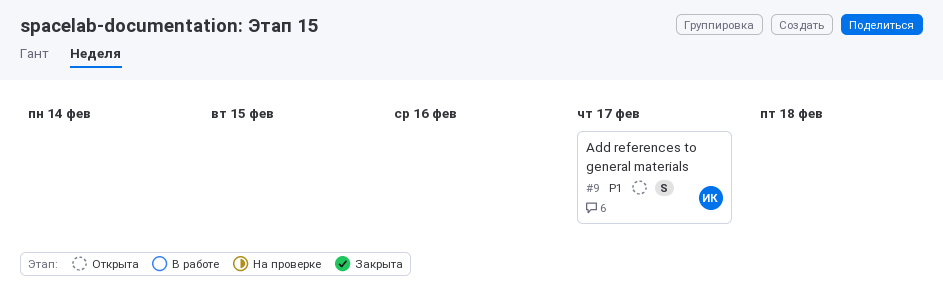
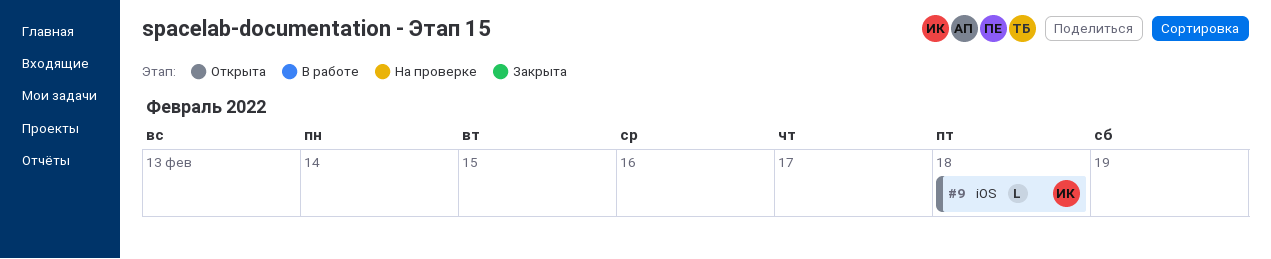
#9, estimate: S -> L
#9, due: Feb 17 -> Feb 18

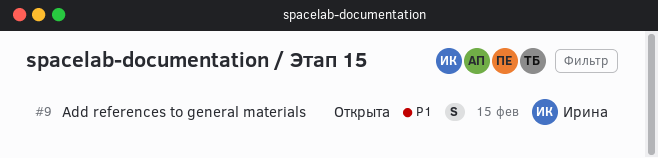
#9, estimate: L -> S
#9, due: Feb 18 -> Feb 15

